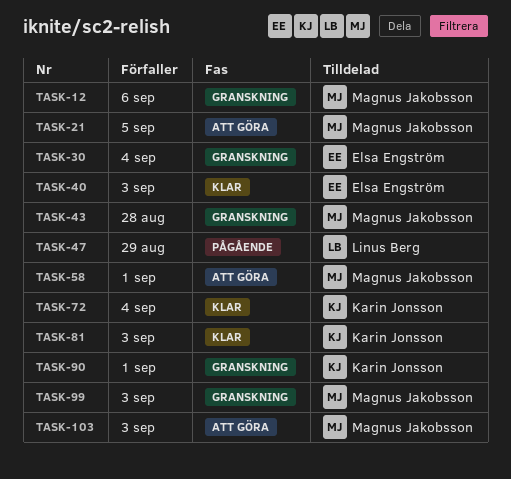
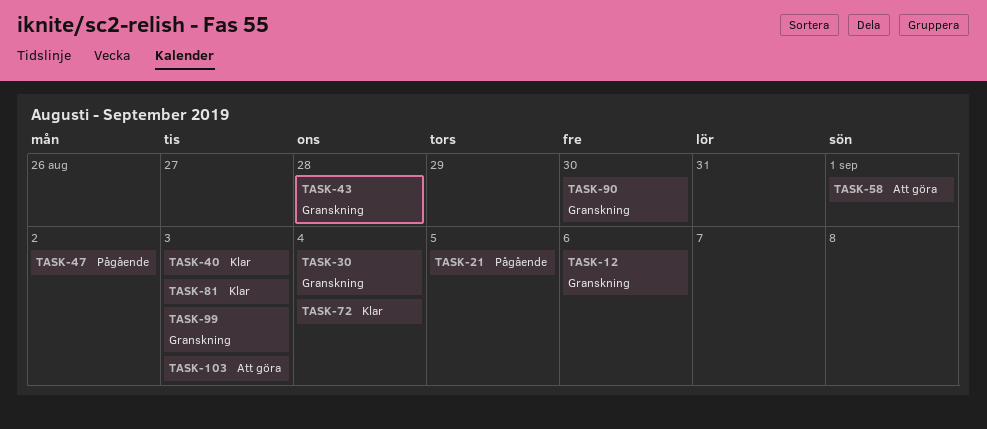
TASK-21, status: Att göra -> Pågående
TASK-47, due: Aug 29 -> Sep 2
TASK-90, due: Sep 1 -> Aug 30

